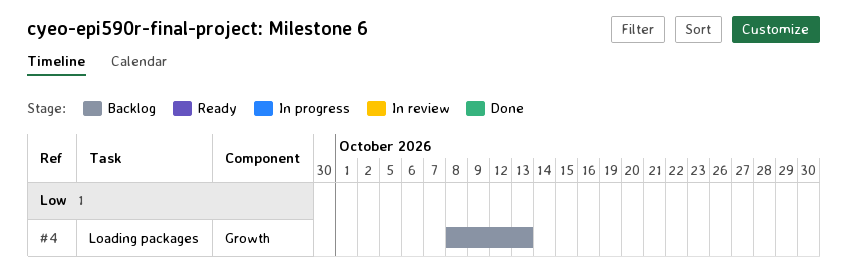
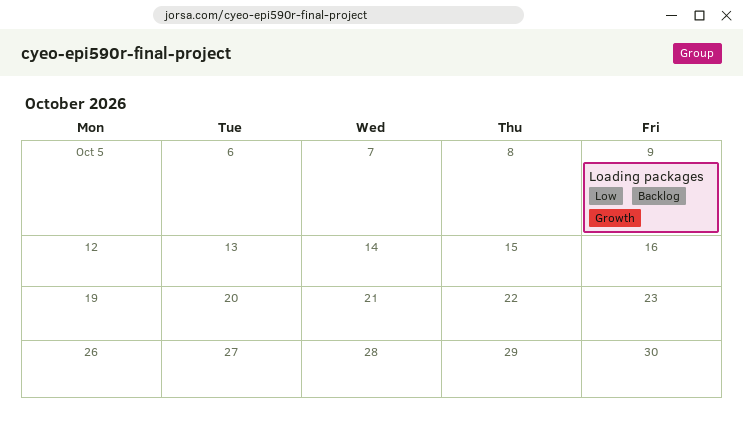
Loading packages, due: Oct 13 -> Oct 9

